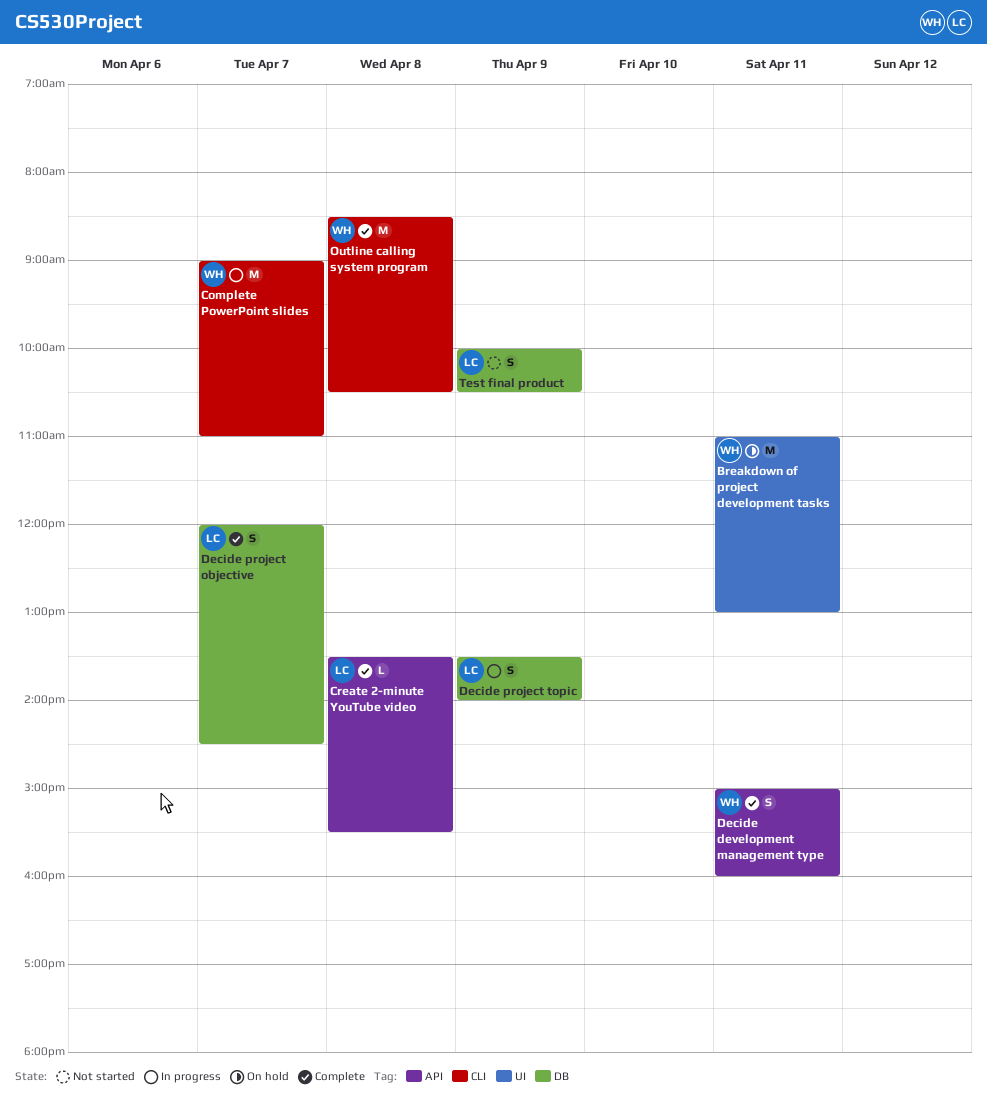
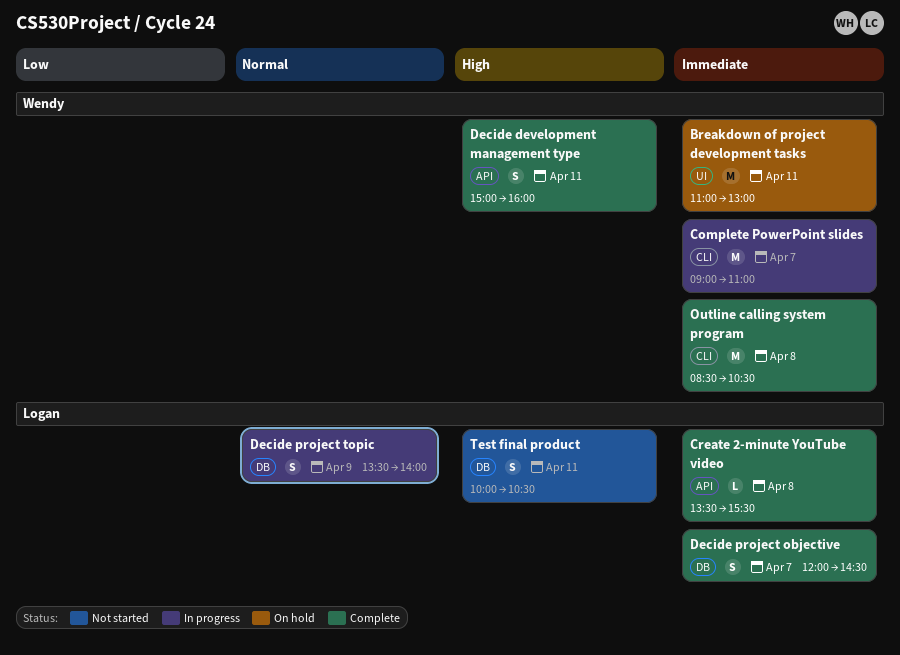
Test final product, day: Apr 9 -> Apr 11

